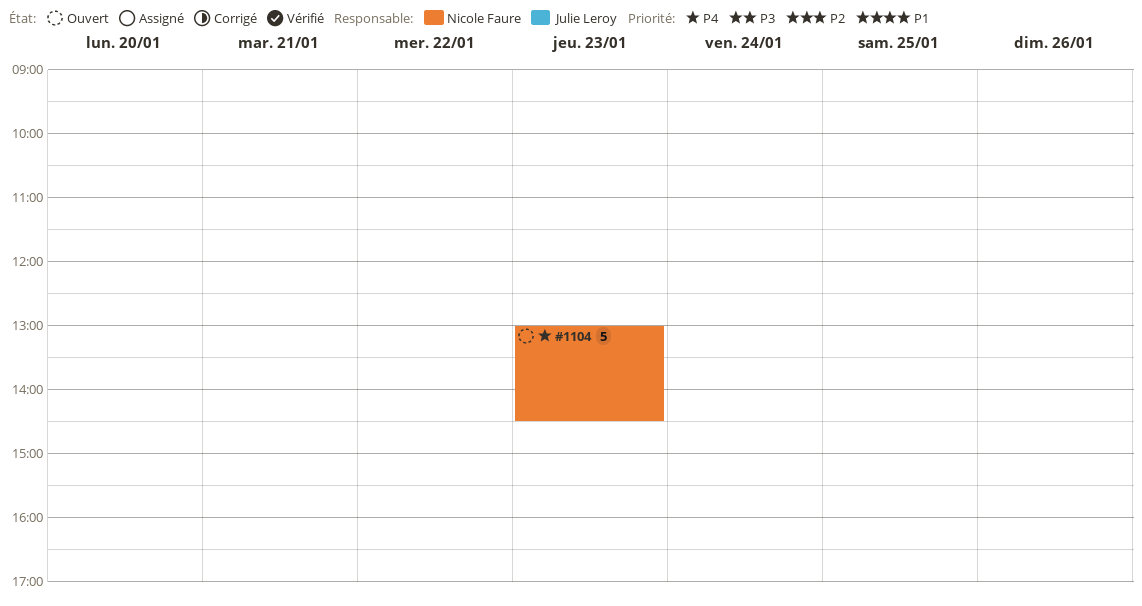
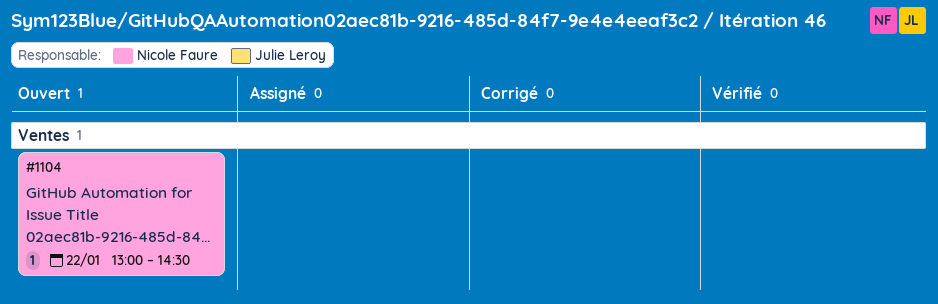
#1104, estimate: 5 -> 1
#1104, day: Jan 23 -> Jan 22

